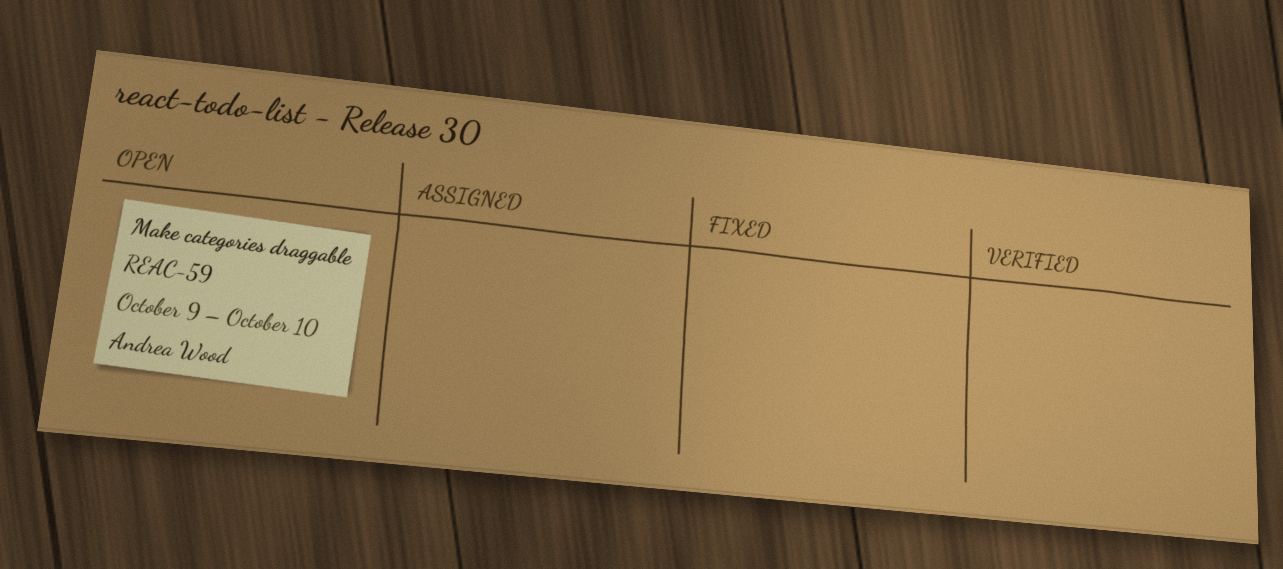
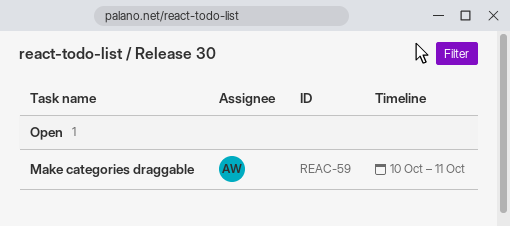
REAC-59, start: Oct 9 -> Oct 10
REAC-59, due: Oct 10 -> Oct 11

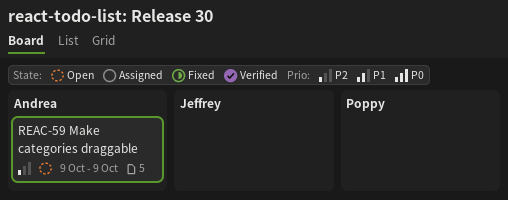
REAC-59, start: Oct 10 -> Oct 9
REAC-59, due: Oct 11 -> Oct 9

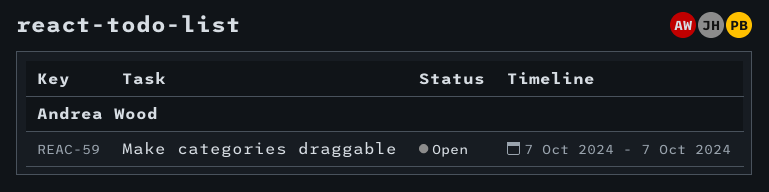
REAC-59, start: Oct 9 -> Oct 7
REAC-59, due: Oct 9 -> Oct 7

